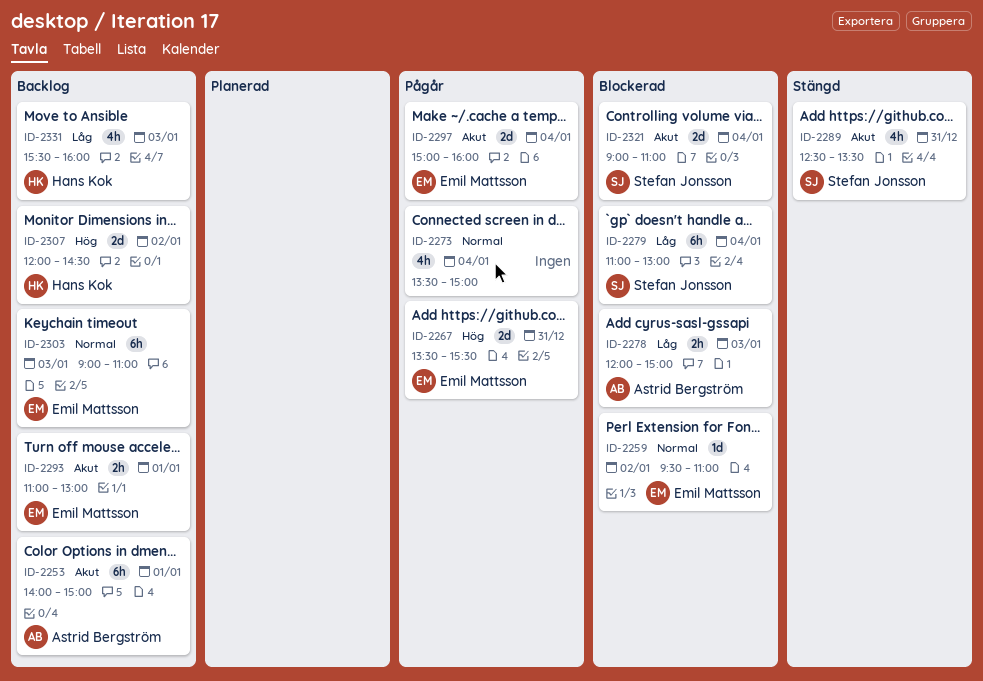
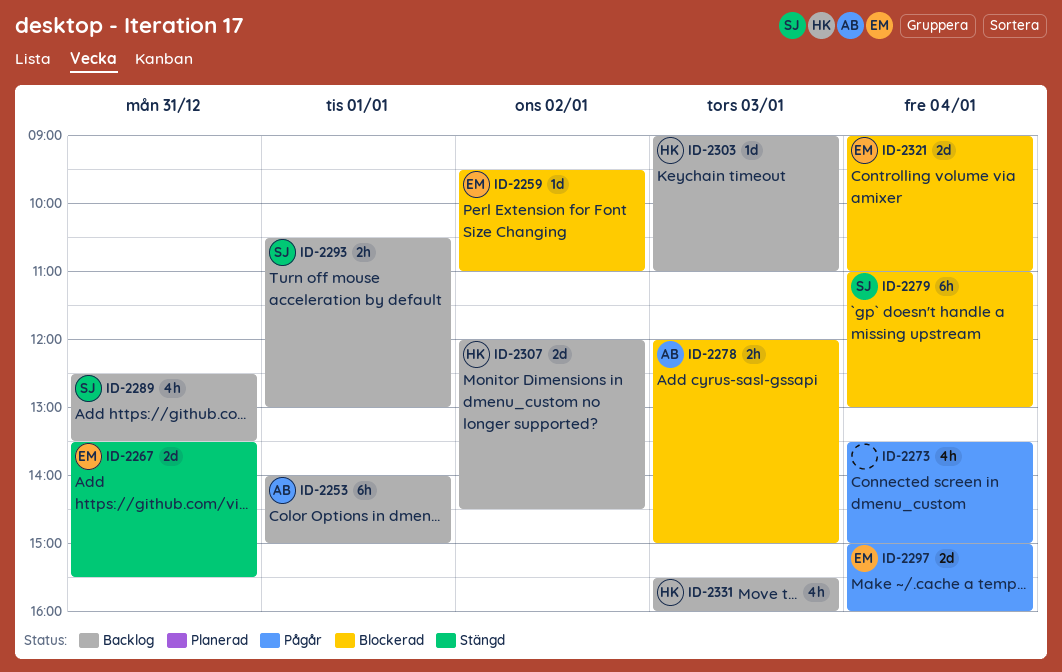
ID-2267, status: Pågår -> Stängd
ID-2289, status: Stängd -> Backlog
ID-2293, owner: Emil Mattsson -> Stefan Jonsson
ID-2293, begins: 11:00 -> 10:30
ID-2303, owner: Emil Mattsson -> Hans Kok
ID-2303, estimate: 6h -> 1d
ID-2321, owner: Stefan Jonsson -> Emil Mattsson

